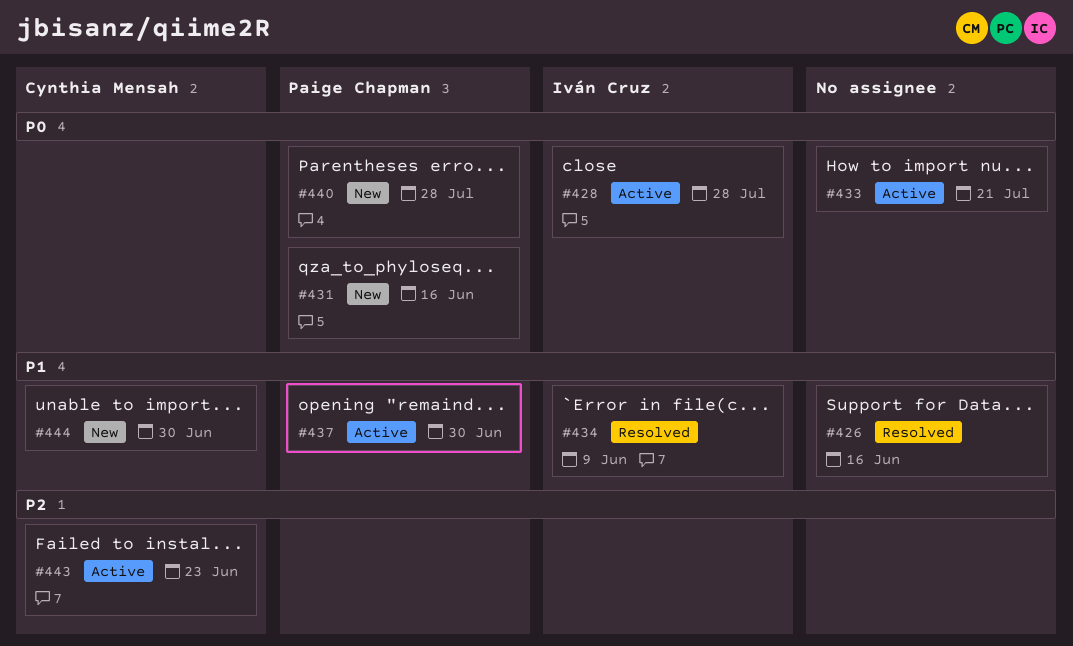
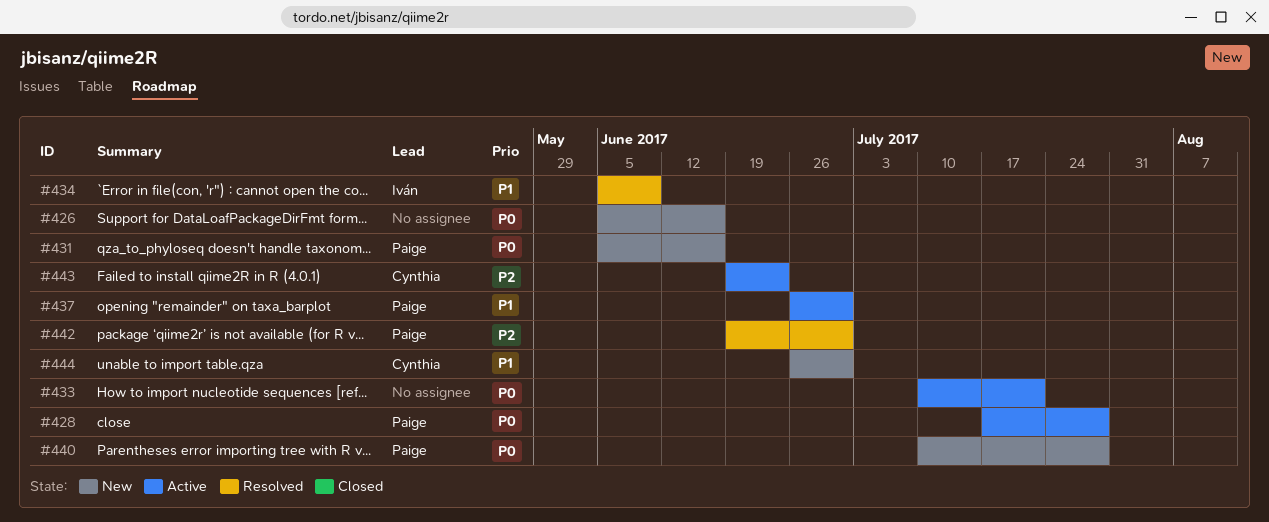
#426, status: Resolved -> New
#426, priority: P1 -> P0
#428, owner: Iván Cruz -> Paige Chapman
#442: none -> present

